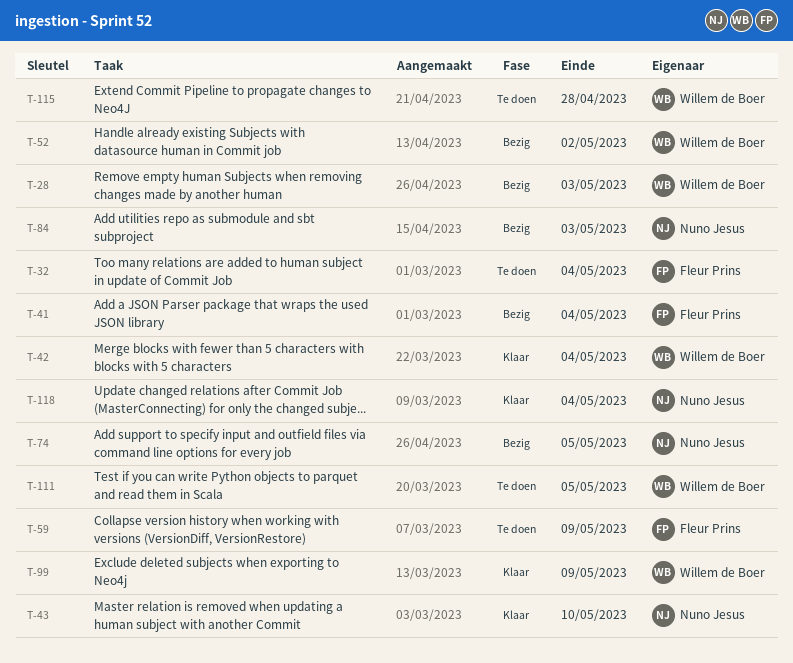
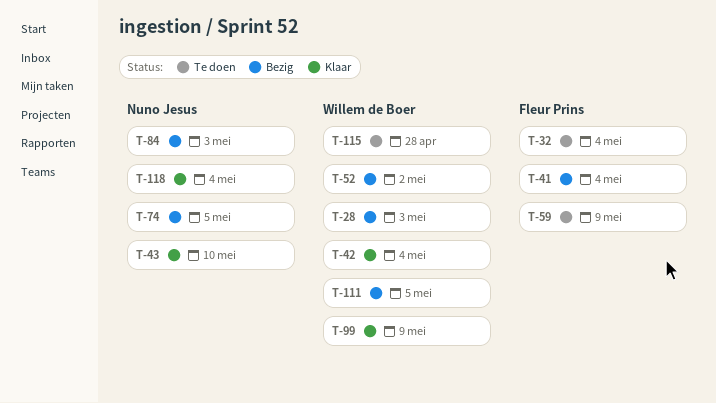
T-111, status: Te doen -> Bezig

